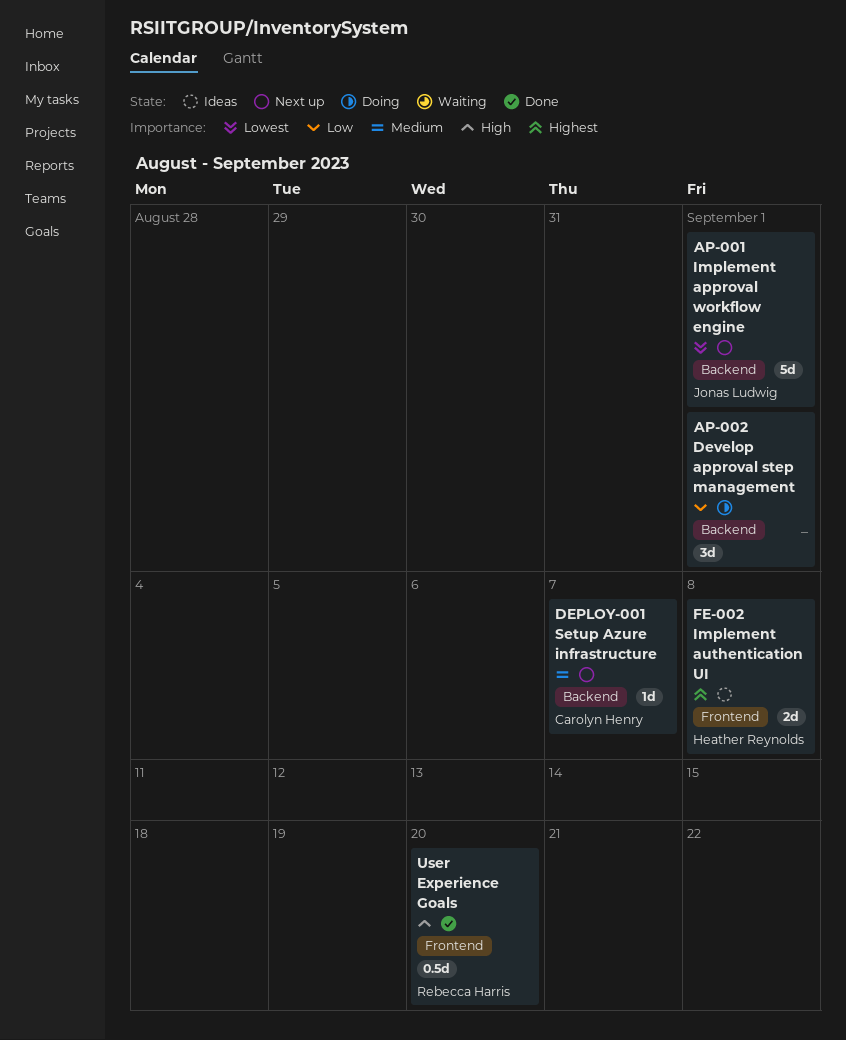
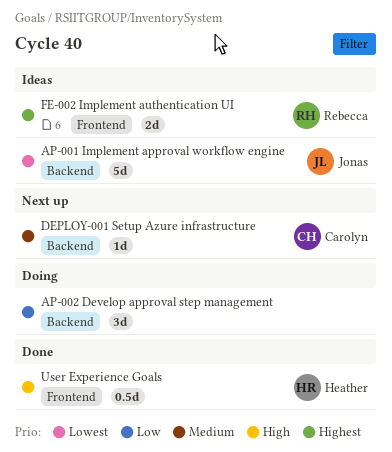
AP-001 Implement approval workflow engine, status: Next up -> Ideas
FE-002 Implement authentication UI, owner: Heather Reynolds -> Rebecca Harris
User Experience Goals, owner: Rebecca Harris -> Heather Reynolds

